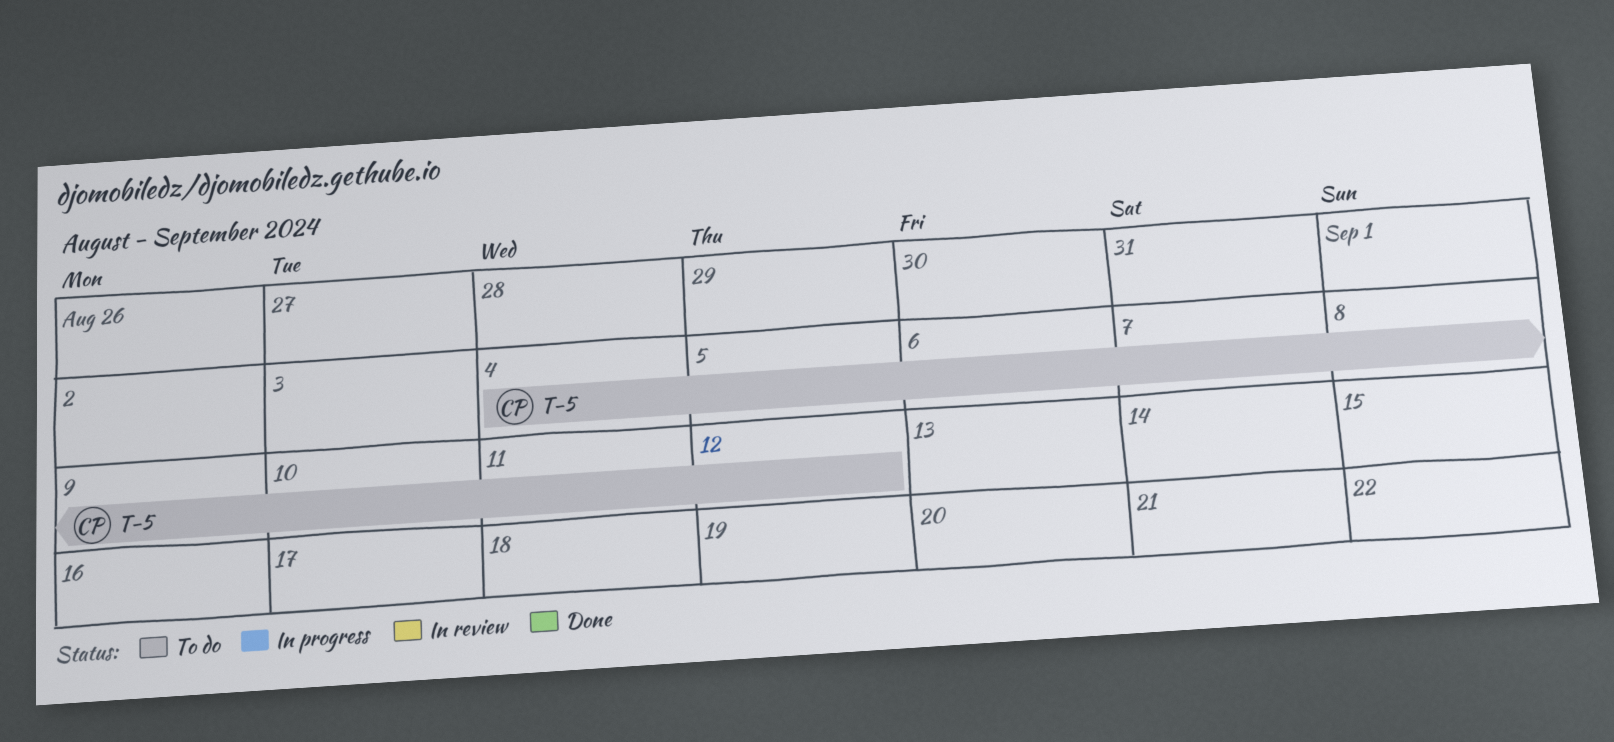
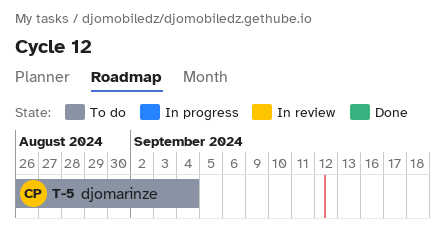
T-5, start: Sep 4 -> Aug 26
T-5, due: Sep 12 -> Sep 4

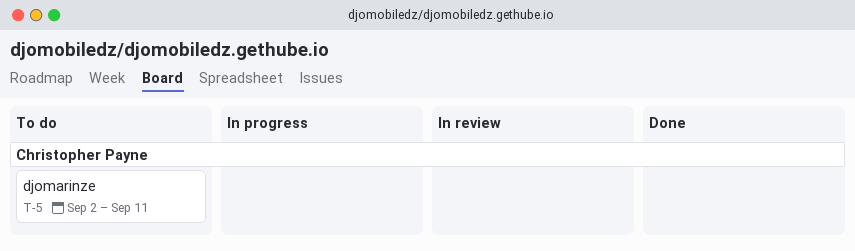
T-5, start: Aug 26 -> Sep 2
T-5, due: Sep 4 -> Sep 11

